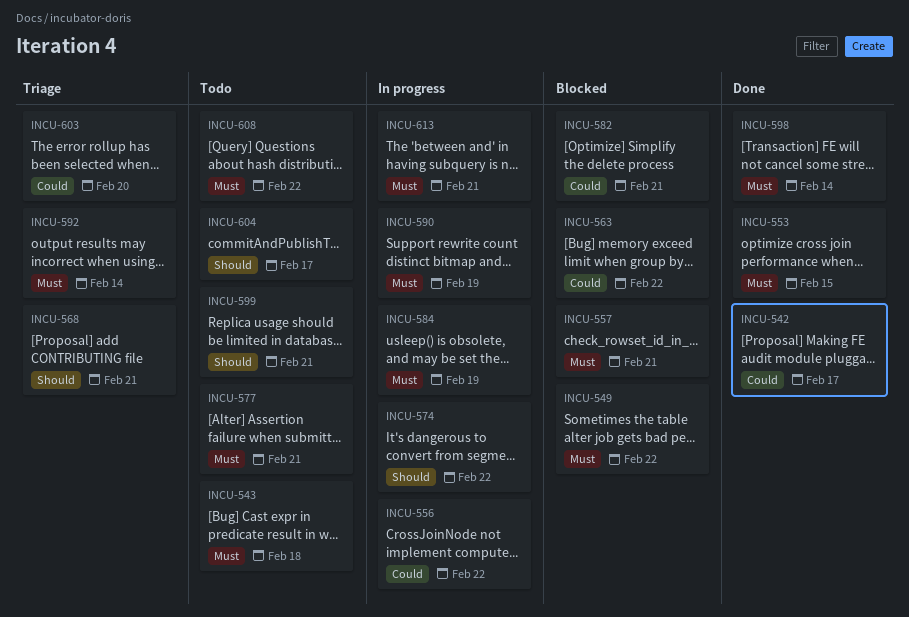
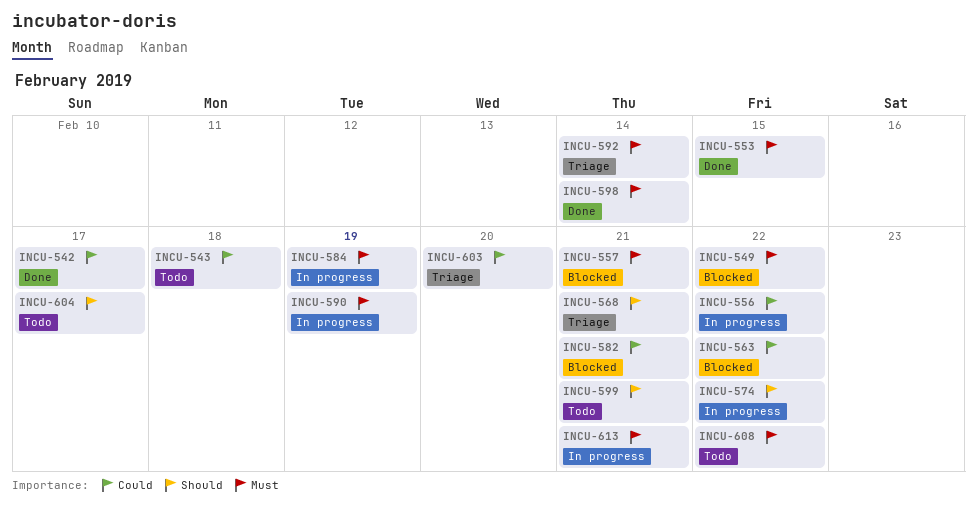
INCU-543, priority: Must -> Could
INCU-577: present -> none

